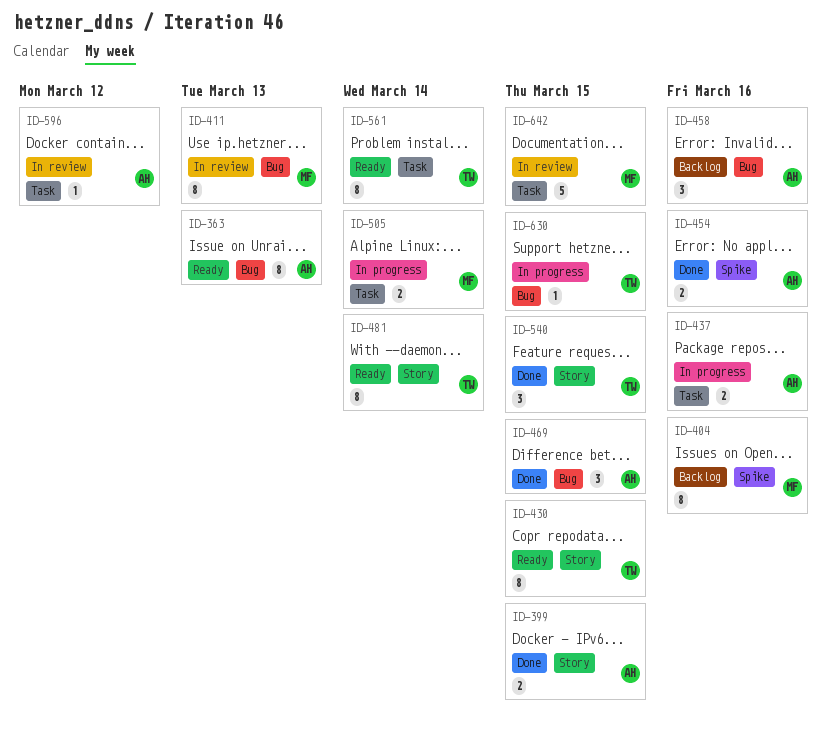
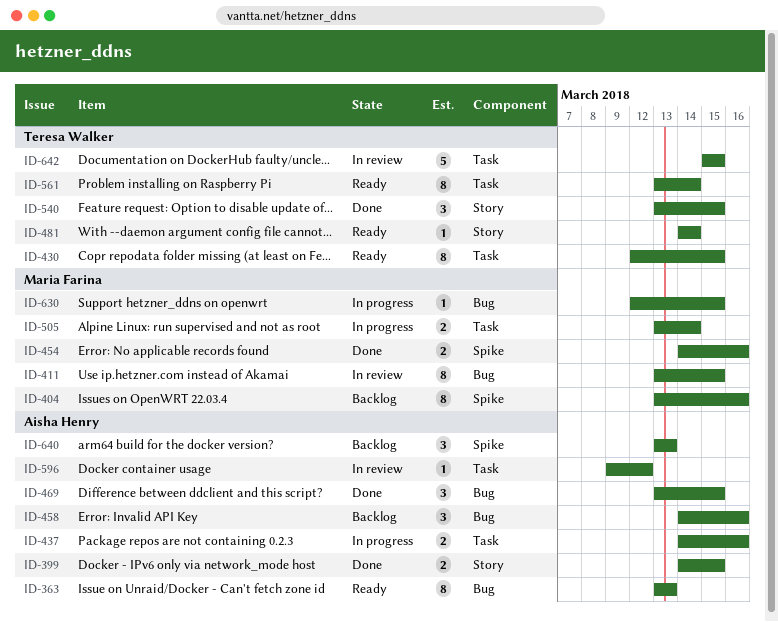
ID-411, due: Mar 13 -> Mar 15
ID-430, label: Story -> Task
ID-454, owner: Aisha Henry -> Maria Farina
ID-481, estimate: 8 -> 1
ID-630, owner: Teresa Walker -> Maria Farina
ID-640: none -> present
ID-642, owner: Maria Farina -> Teresa Walker

